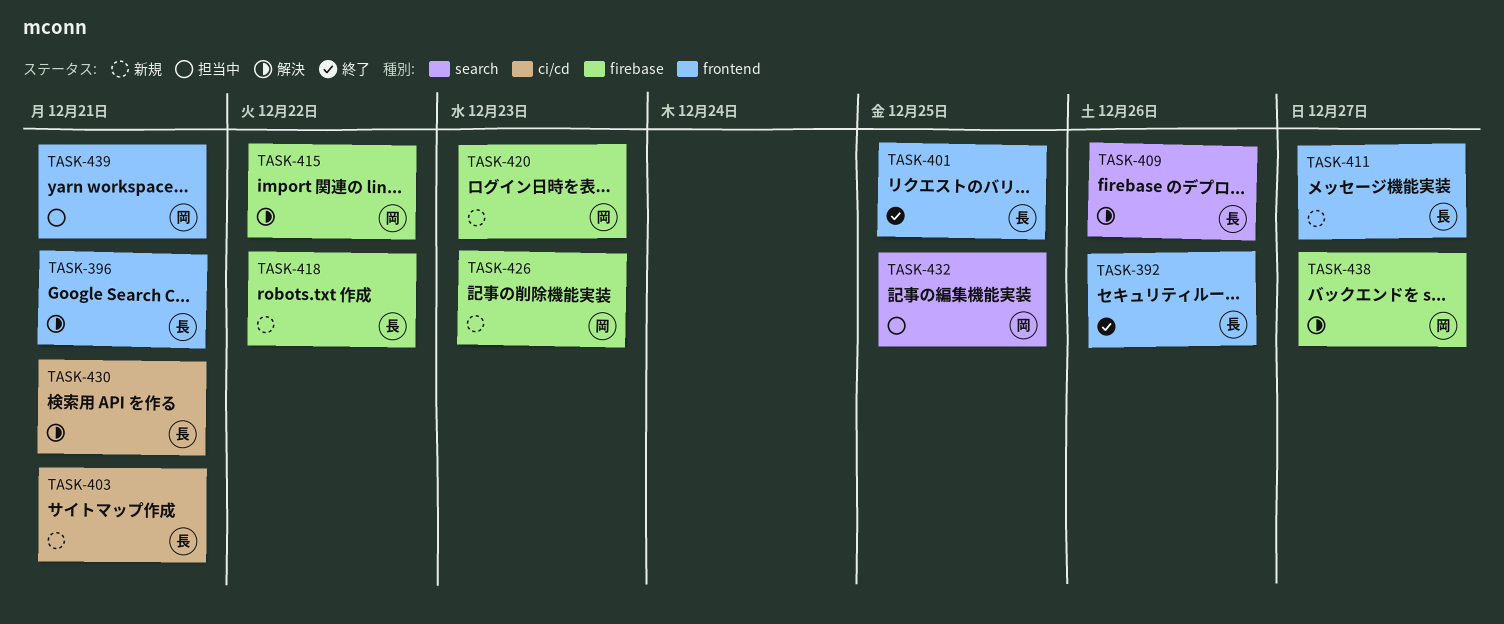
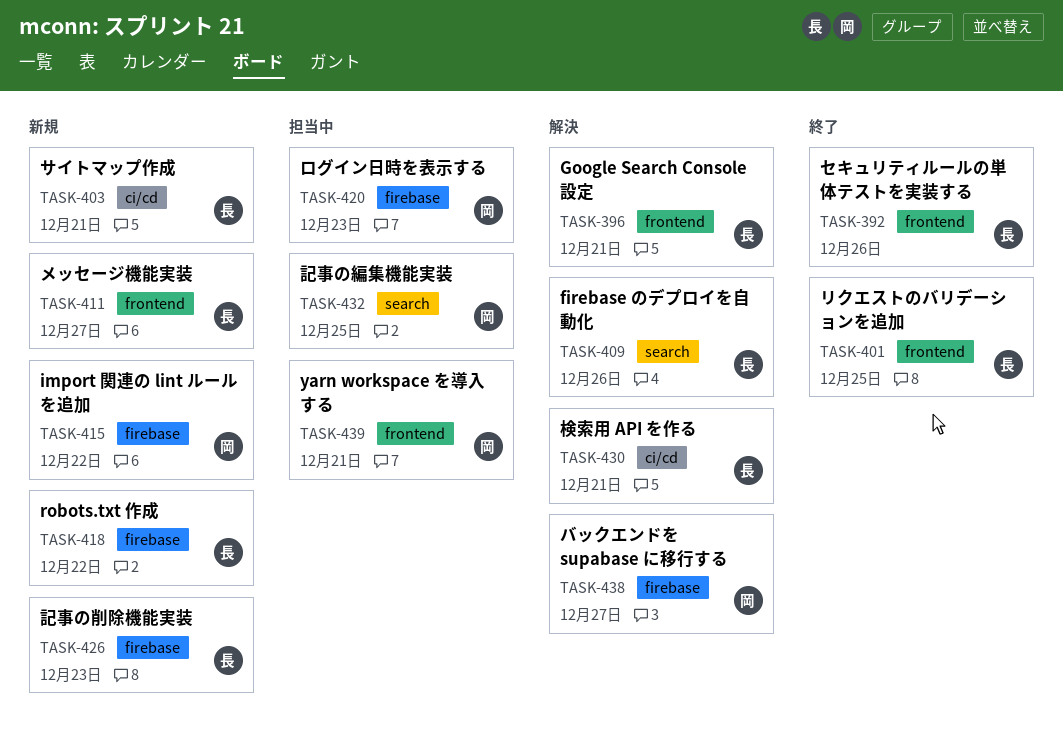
TASK-415, status: 解決 -> 新規
TASK-420, status: 新規 -> 担当中
TASK-426, owner: 岡 -> 長

